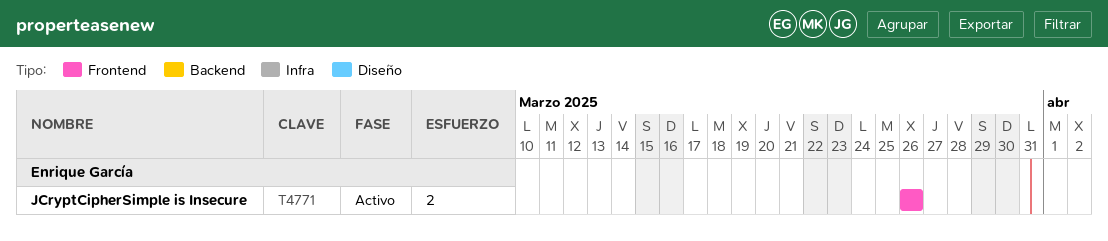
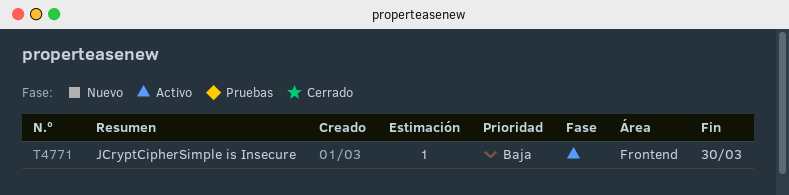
T4771, estimate: 2 -> 1
T4771, due: Mar 26 -> Mar 30

